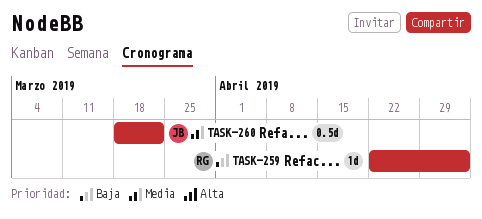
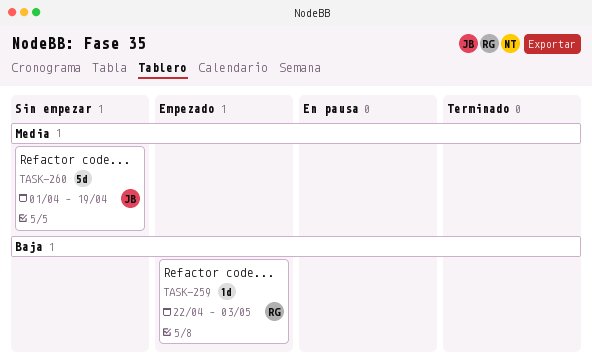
TASK-260, estimate: 0.5d -> 5d
TASK-260, start: Mar 18 -> Apr 1
TASK-260, due: Mar 22 -> Apr 19

